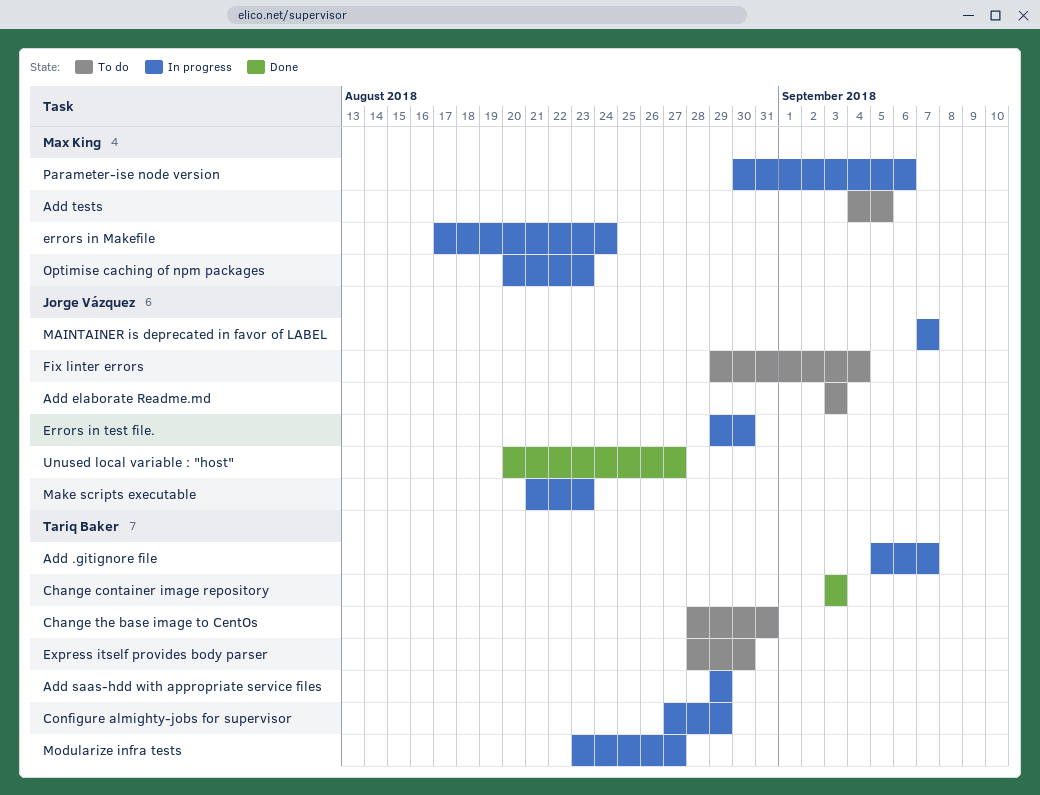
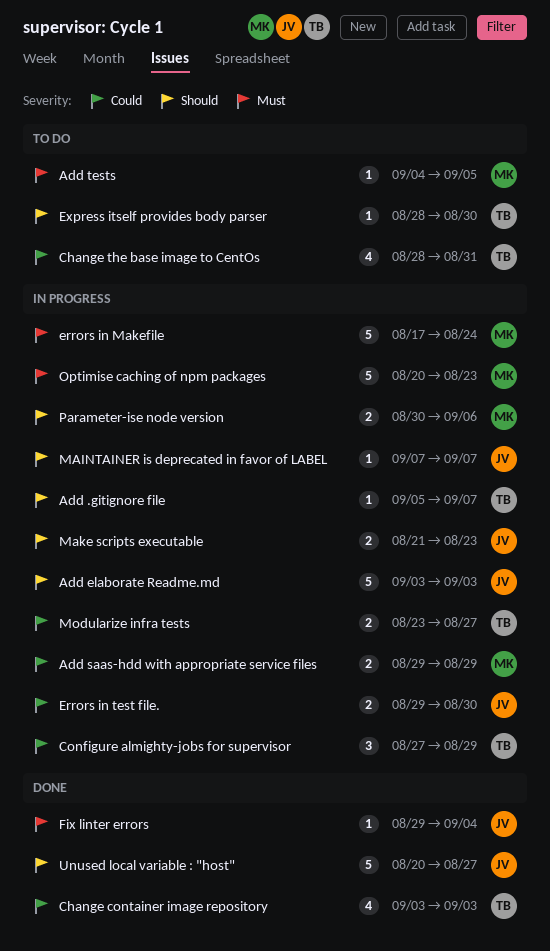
Add elaborate Readme.md, status: To do -> In progress
Add saas-hdd with appropriate service files, owner: Tariq Baker -> Max King
Fix linter errors, status: To do -> Done

